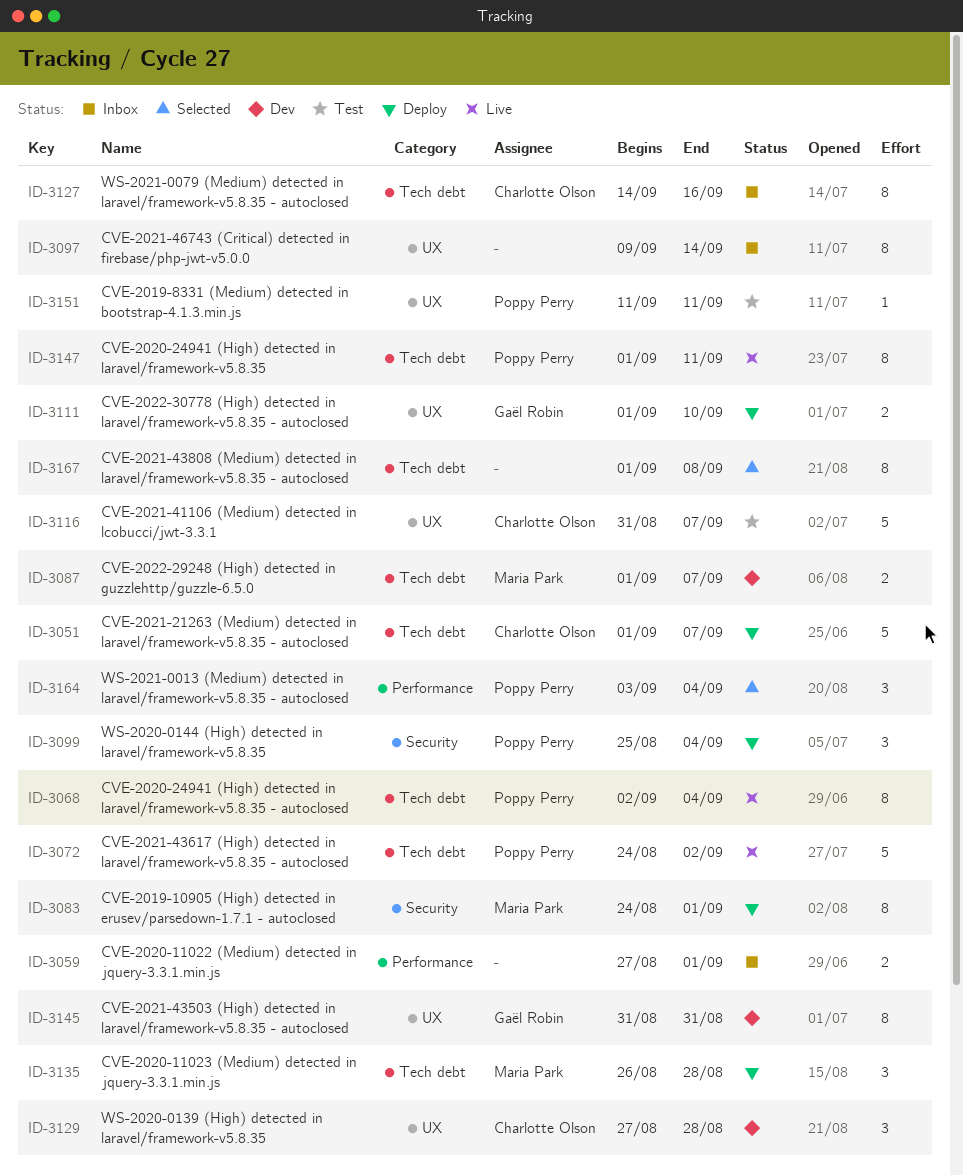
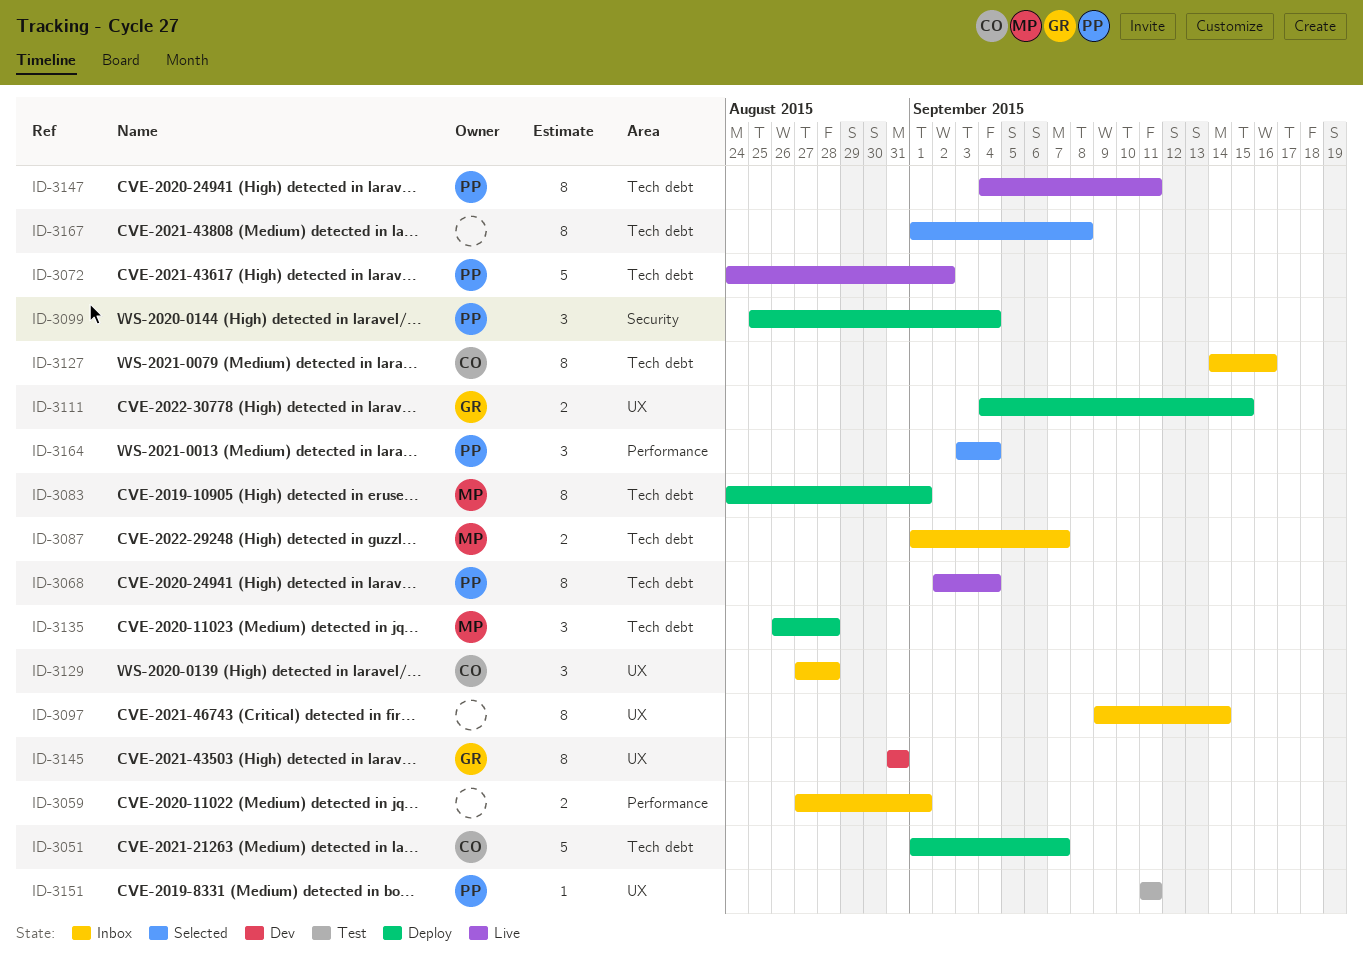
ID-3083, label: Security -> Tech debt
ID-3087, status: Dev -> Inbox
ID-3111, start: Sep 1 -> Sep 4
ID-3111, due: Sep 10 -> Sep 15
ID-3116: present -> none
ID-3129, status: Dev -> Inbox
ID-3147, start: Sep 1 -> Sep 4

